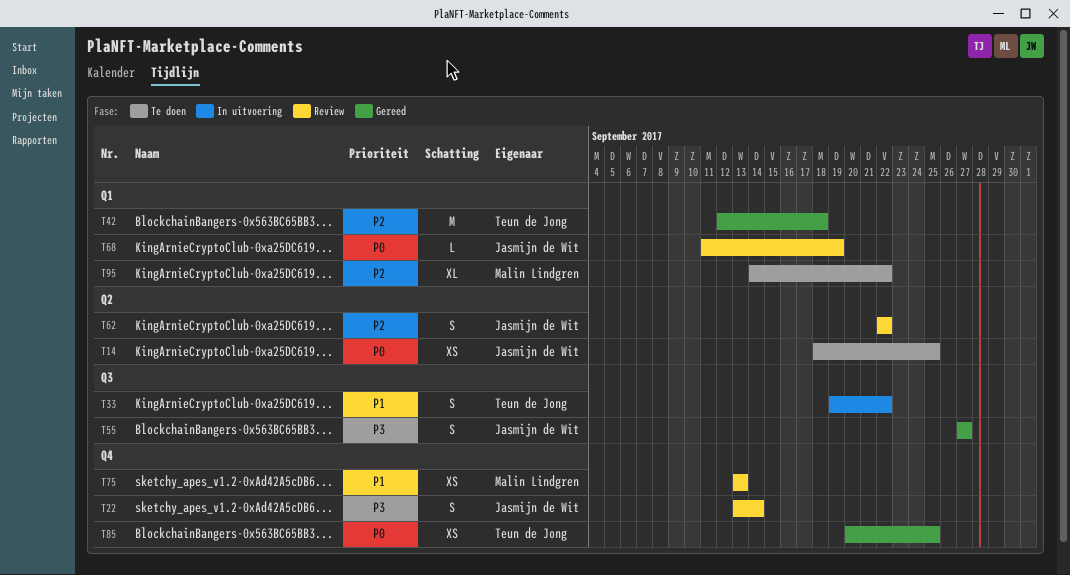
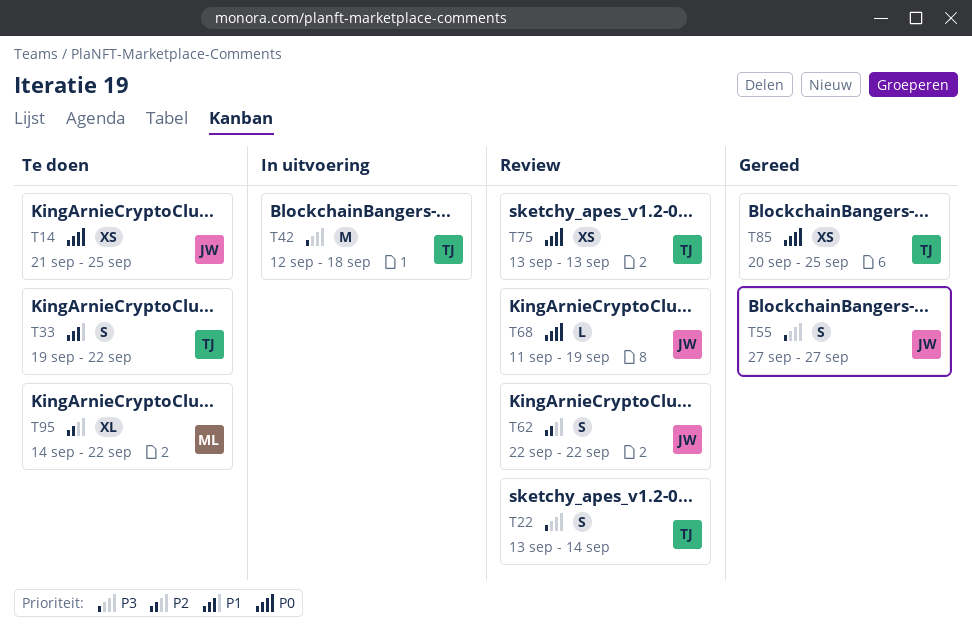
T14, start: Sep 18 -> Sep 21
T22, owner: Jasmijn de Wit -> Teun de Jong
T33, status: In uitvoering -> Te doen
T42, status: Gereed -> In uitvoering
T42, priority: P2 -> P3
T75, owner: Malin Lindgren -> Teun de Jong
T75, priority: P1 -> P0

